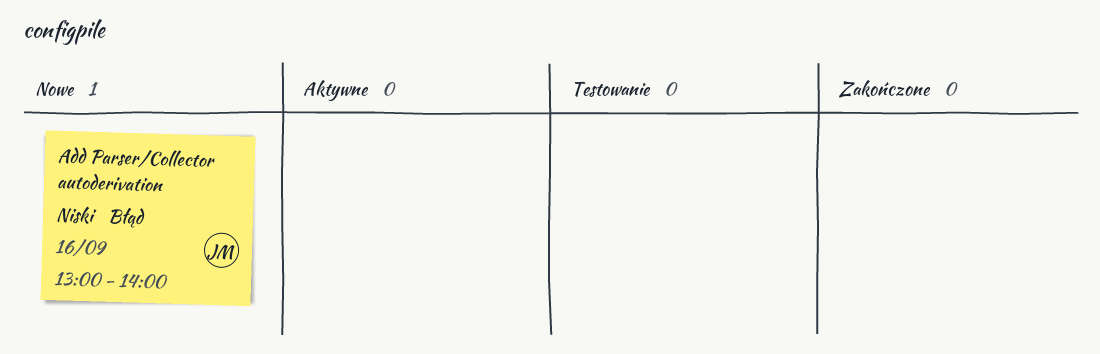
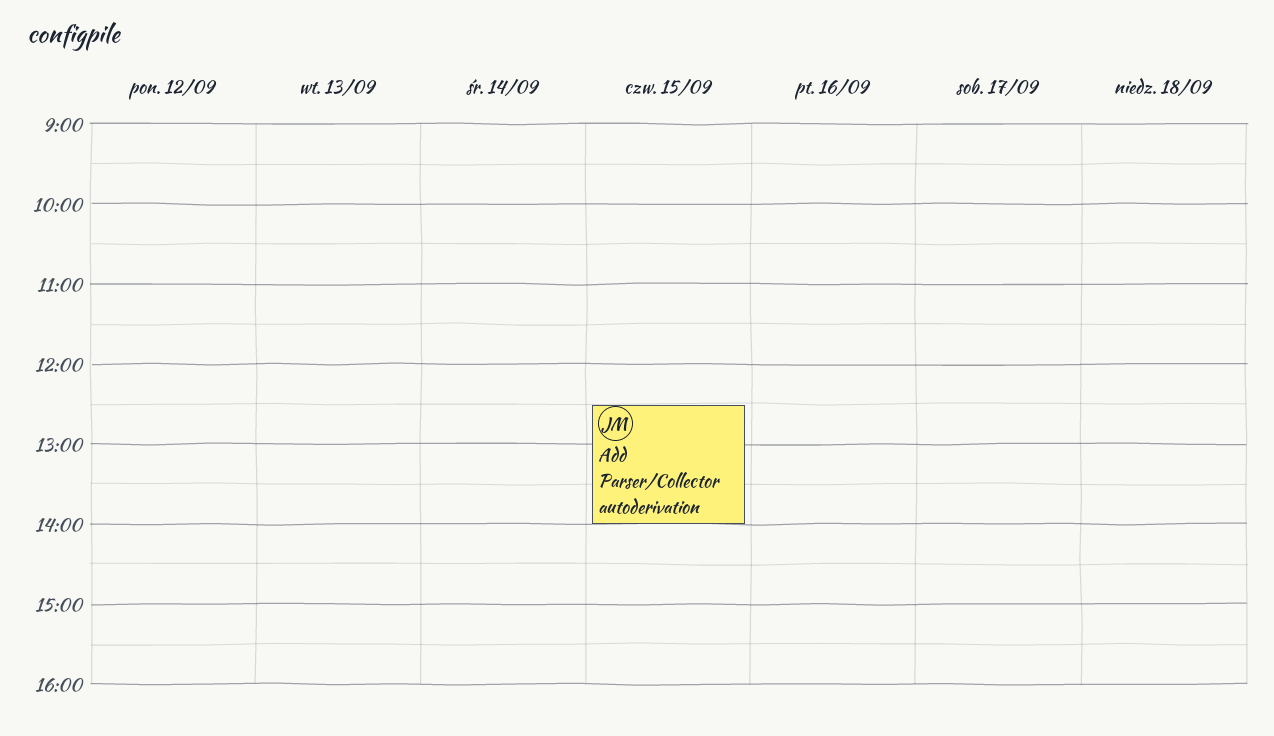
Add Parser/Collector autoderivation, day: Sep 16 -> Sep 15
Add Parser/Collector autoderivation, begins: 13:00 -> 12:30

